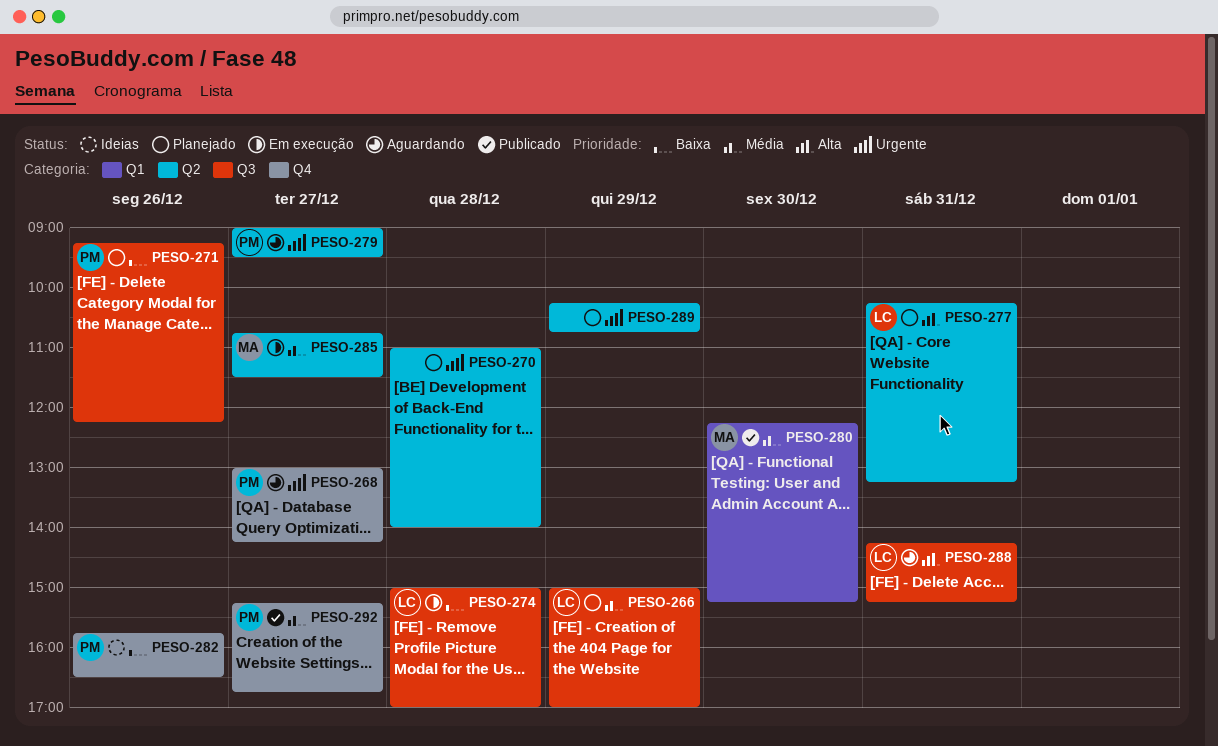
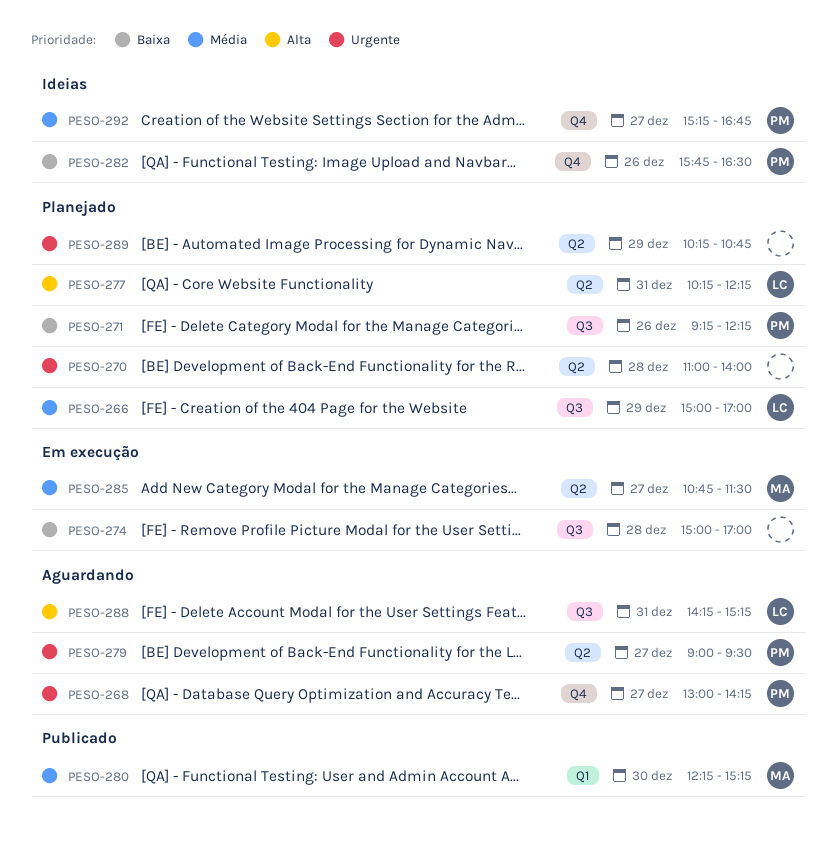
PESO-274, owner: LC -> none
PESO-277, ends: 13:15 -> 12:15
PESO-292, status: Publicado -> Ideias

